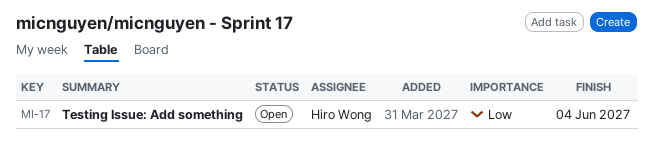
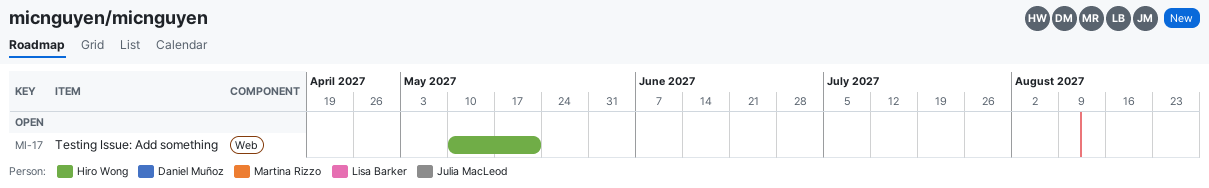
MI-17, due: Jun 4 -> May 21

